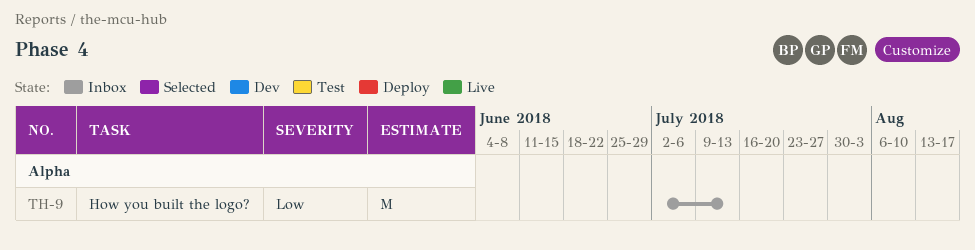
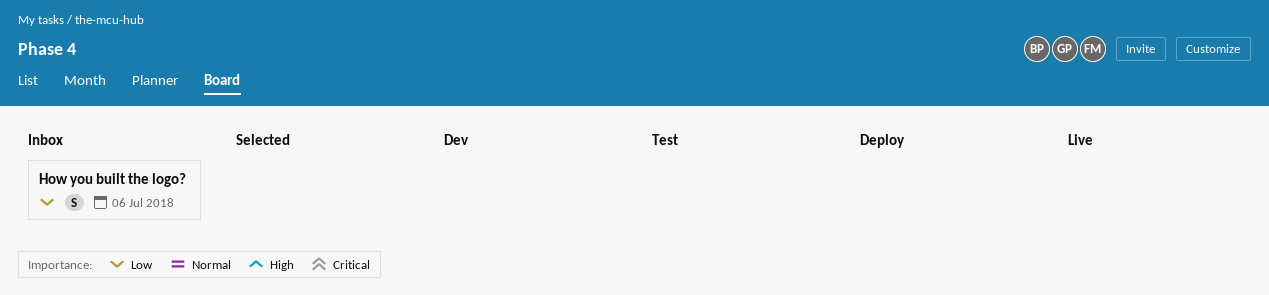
How you built the logo?, estimate: M -> S
How you built the logo?, due: Jul 13 -> Jul 6

